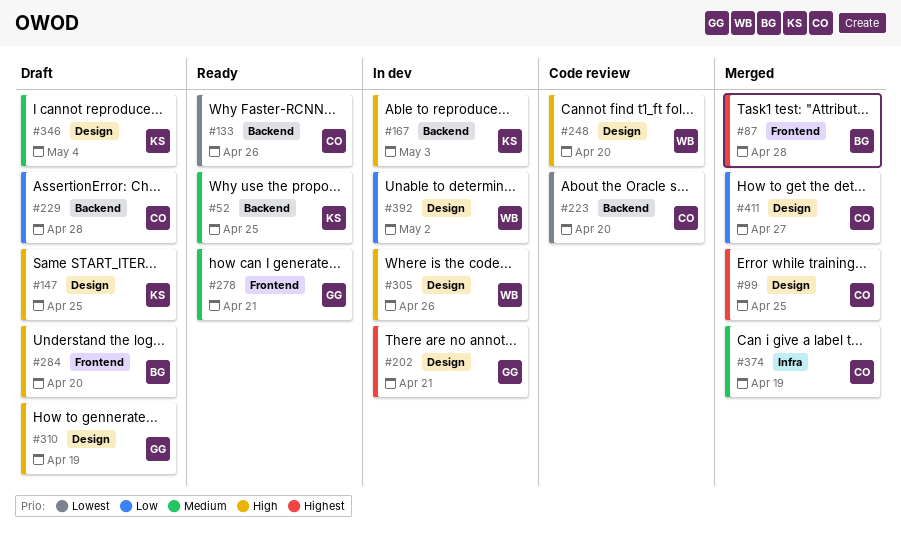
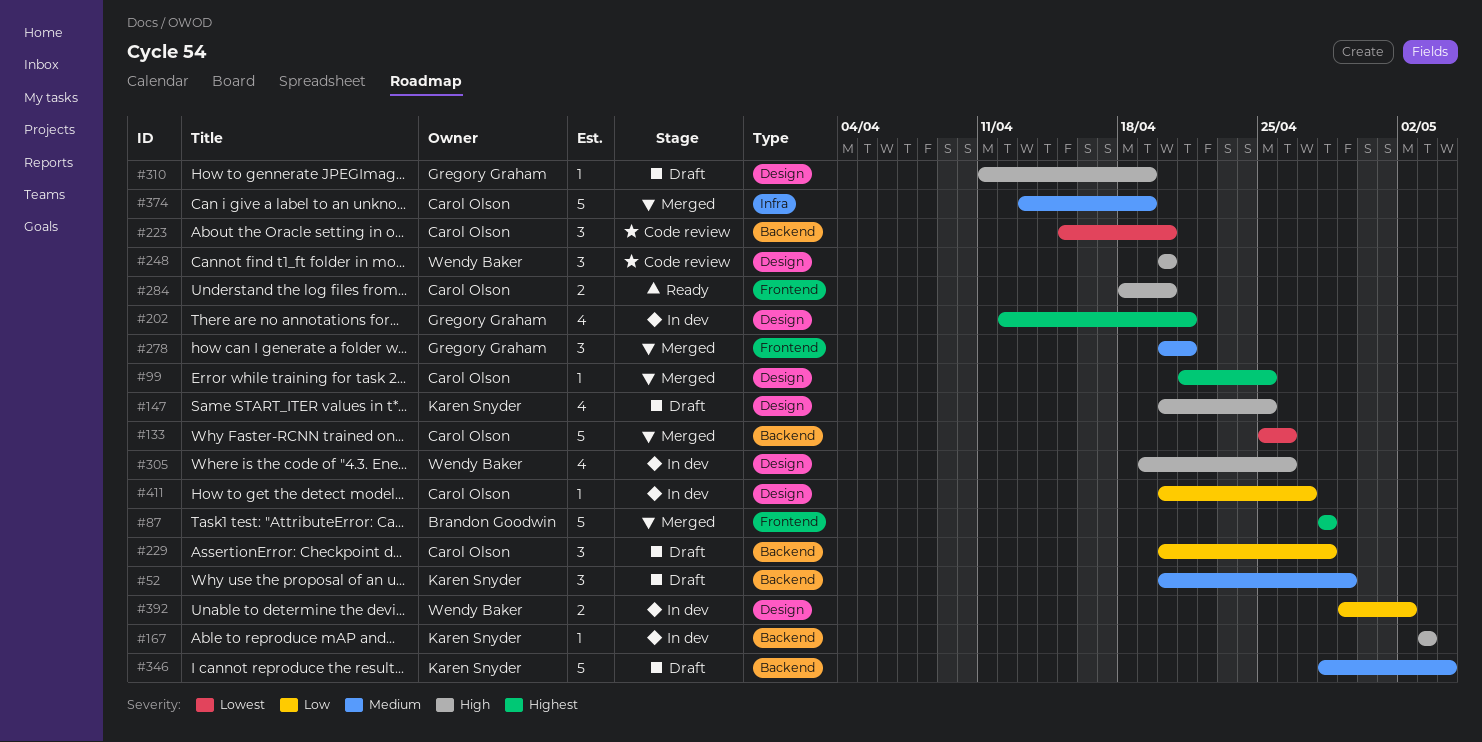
#52, status: Ready -> Draft
#52, due: Apr 25 -> Apr 29
#133, status: Ready -> Merged
#278, status: Ready -> Merged
#284, status: Draft -> Ready
#284, owner: Brandon Goodwin -> Carol Olson
#346, label: Design -> Backend
#411, status: Merged -> In dev

